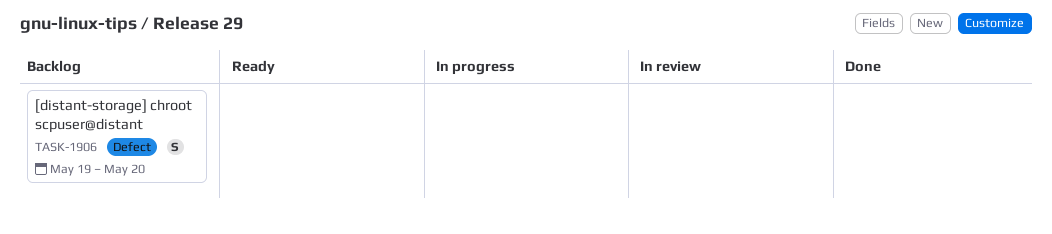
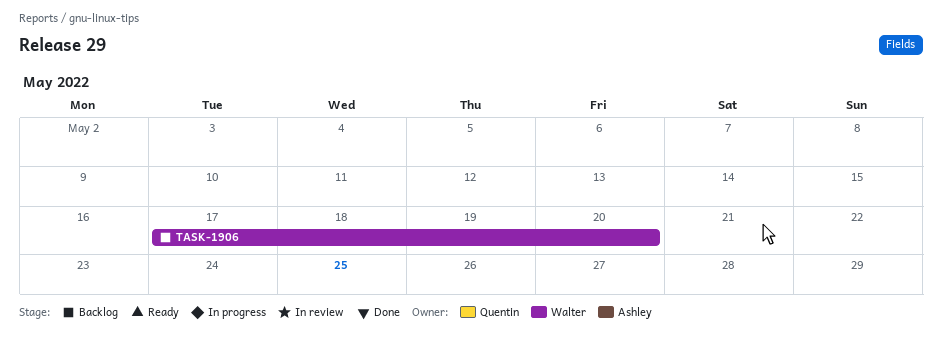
TASK-1906, start: May 19 -> May 17

